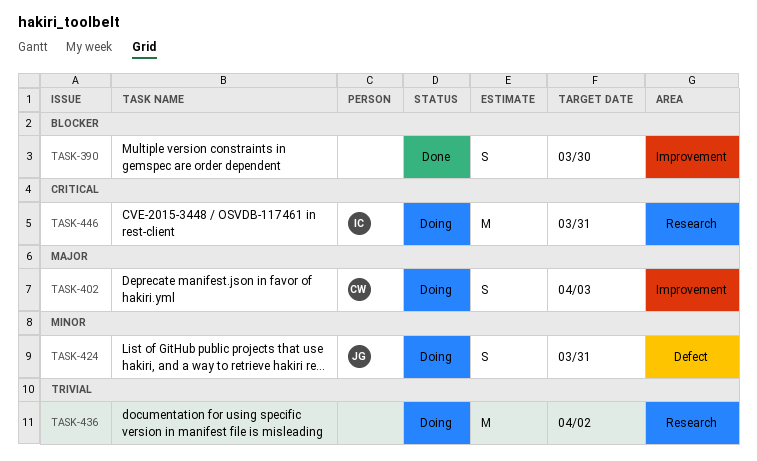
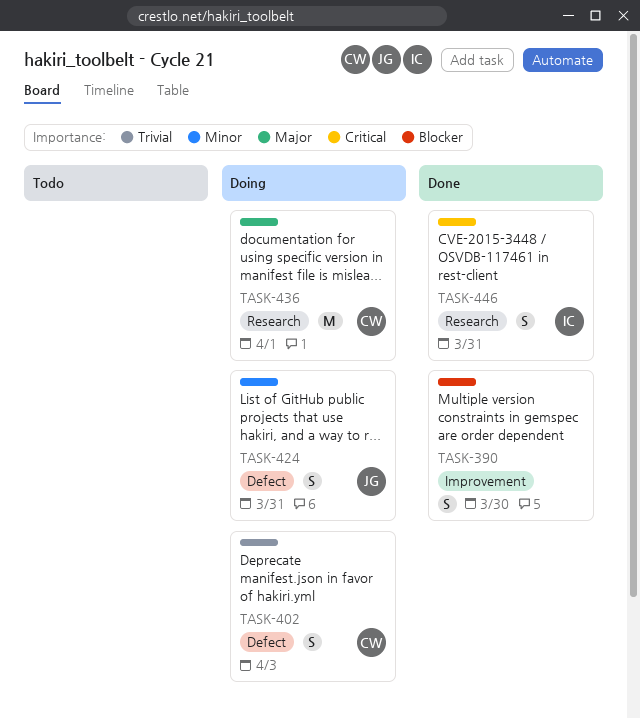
TASK-402, priority: Major -> Trivial
TASK-402, label: Improvement -> Defect
TASK-436, owner: none -> CW
TASK-436, priority: Trivial -> Major
TASK-436, due: Apr 2 -> Apr 1
TASK-446, status: Doing -> Done
TASK-446, estimate: M -> S

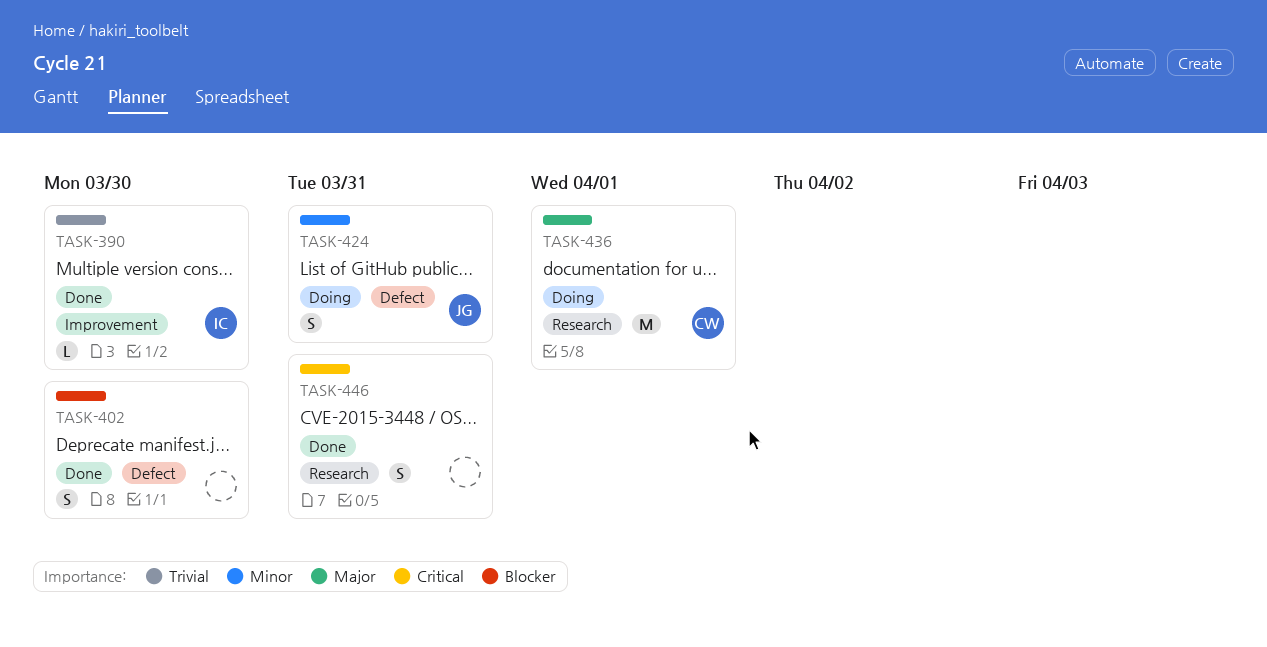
TASK-390, owner: none -> IC
TASK-390, priority: Blocker -> Trivial
TASK-390, estimate: S -> L
TASK-402, status: Doing -> Done
TASK-402, owner: CW -> none
TASK-402, priority: Trivial -> Blocker
TASK-402, due: Apr 3 -> Mar 30
TASK-446, owner: IC -> none

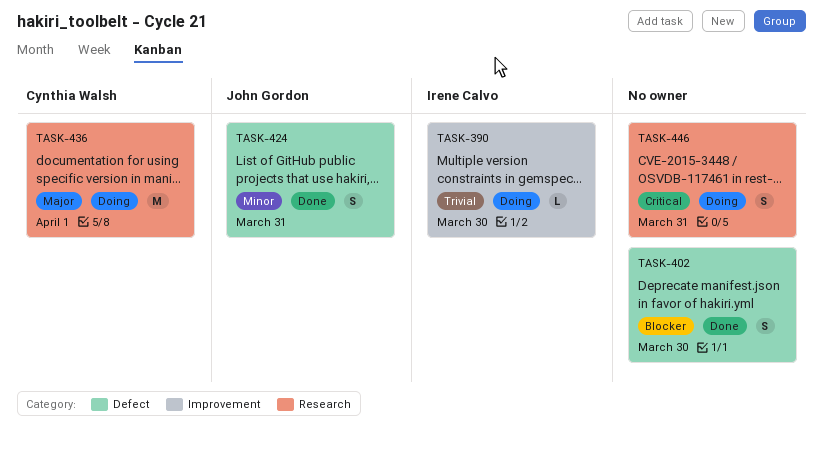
TASK-390, status: Done -> Doing
TASK-424, status: Doing -> Done
TASK-446, status: Done -> Doing

